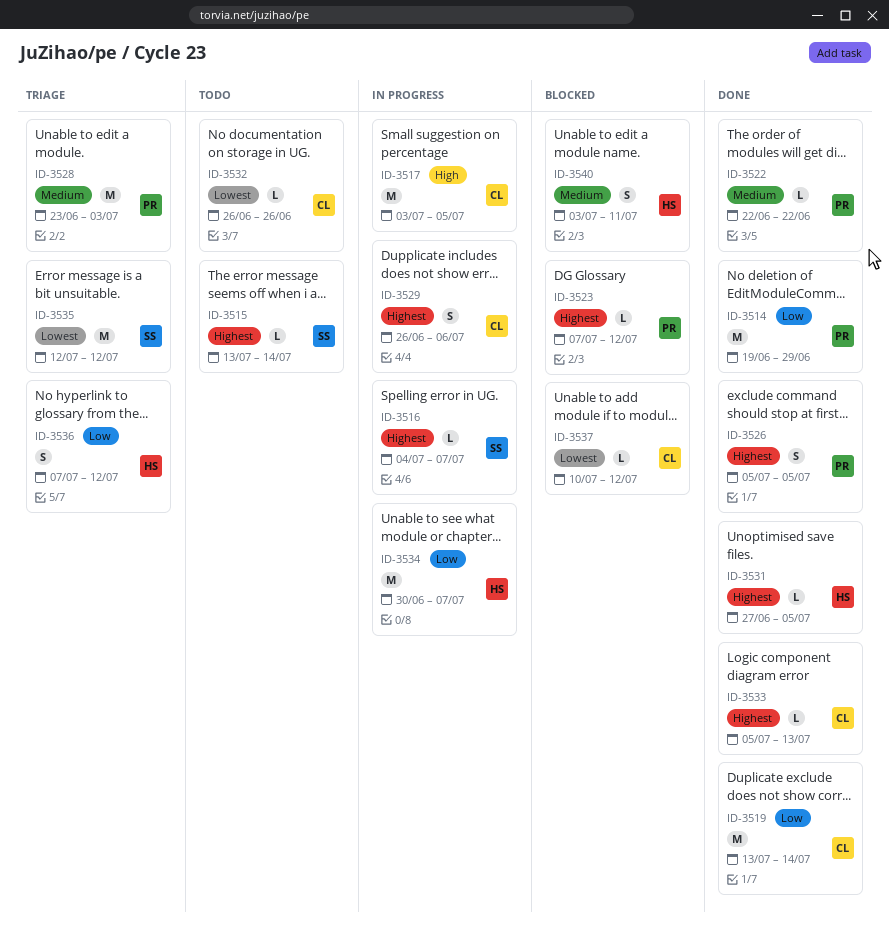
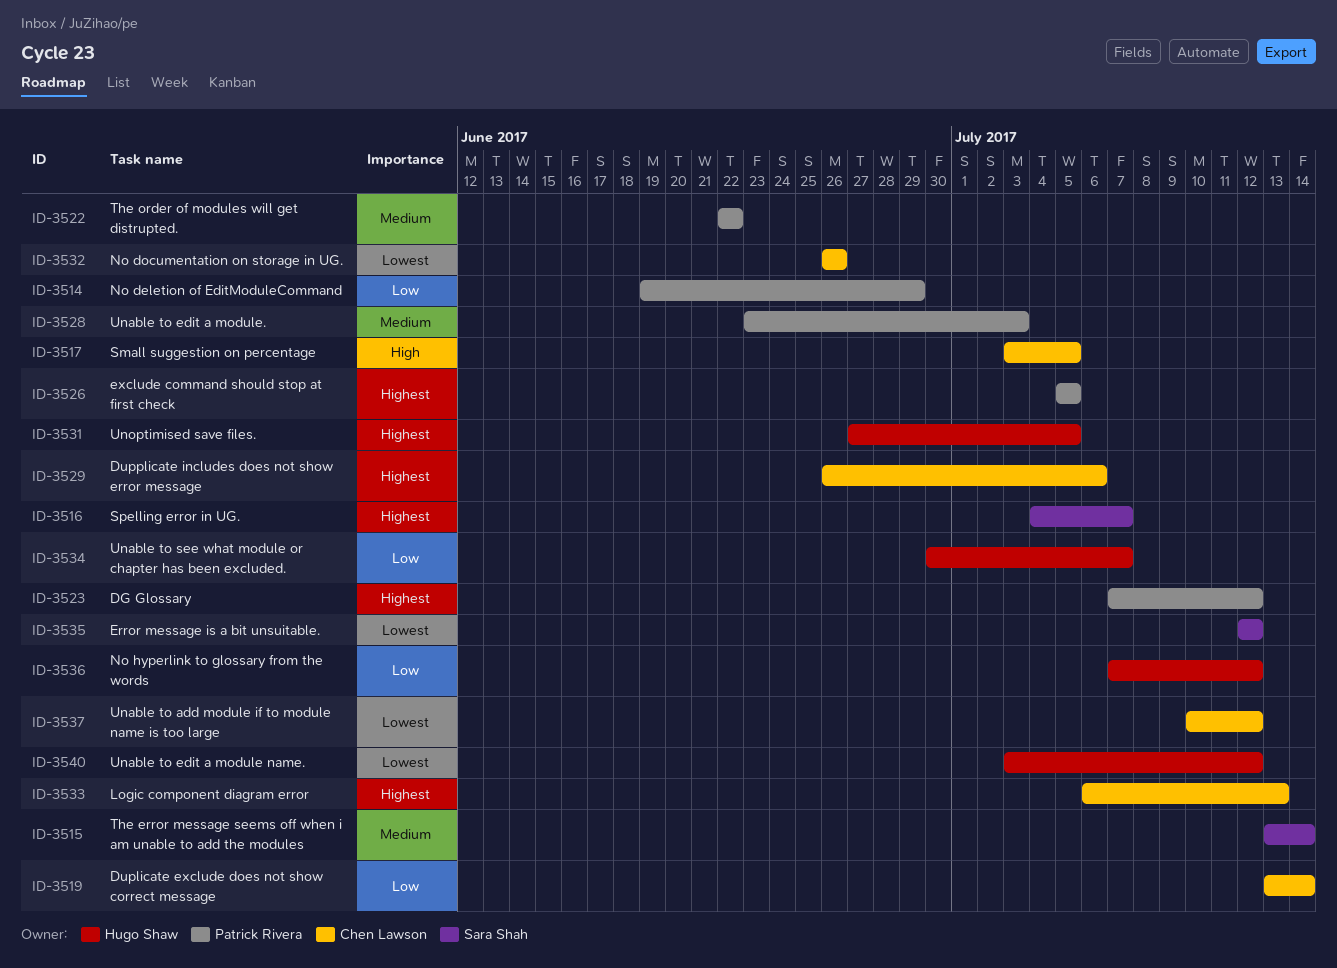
ID-3515, priority: Highest -> Medium
ID-3533, start: Jul 5 -> Jul 6
ID-3540, priority: Medium -> Lowest
ID-3540, due: Jul 11 -> Jul 12

